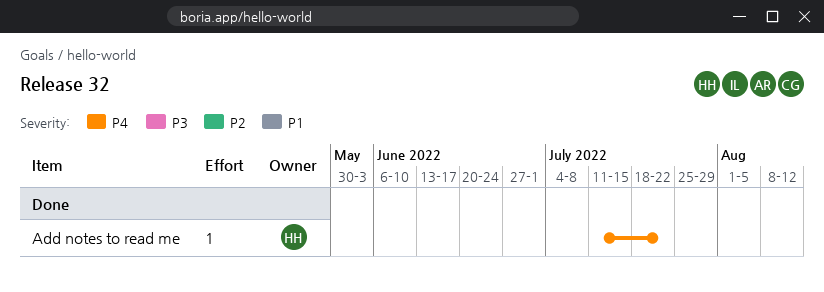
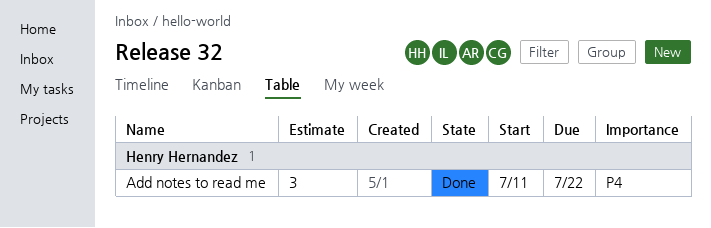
Add notes to read me, estimate: 1 -> 3

